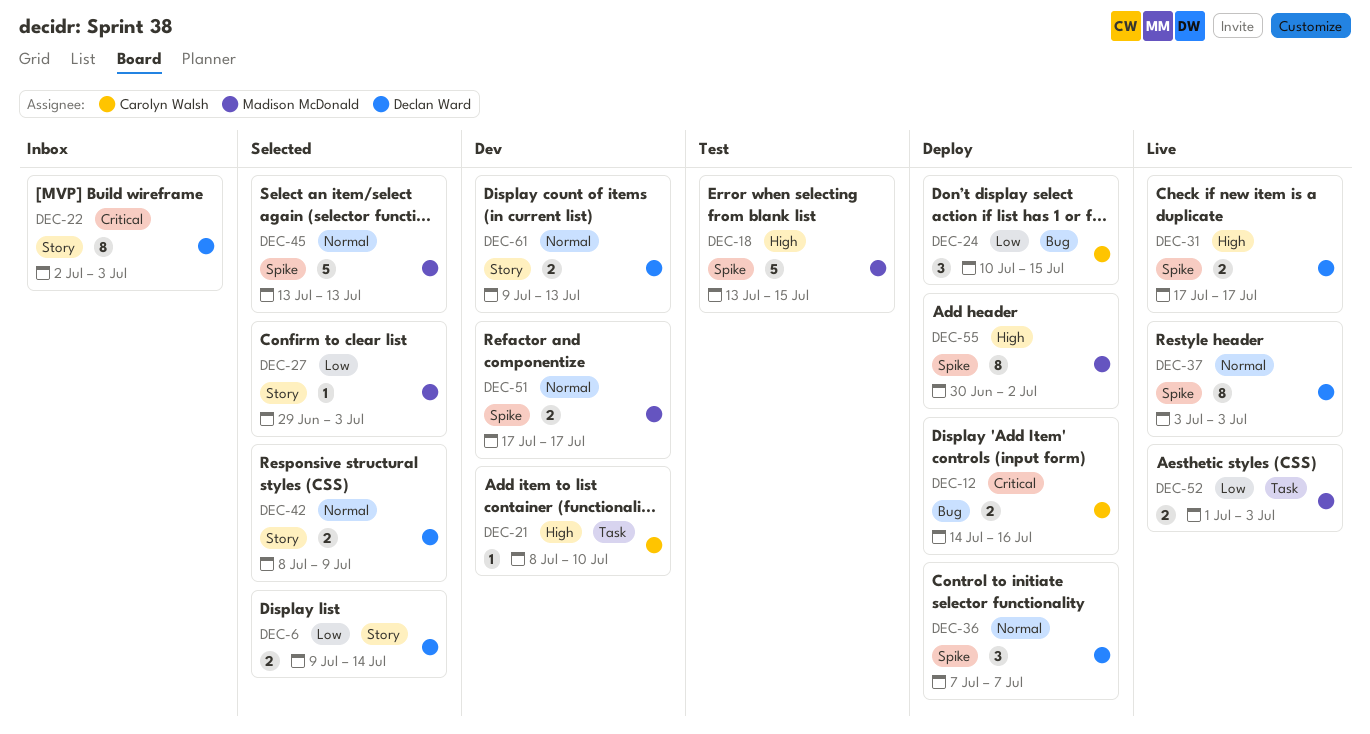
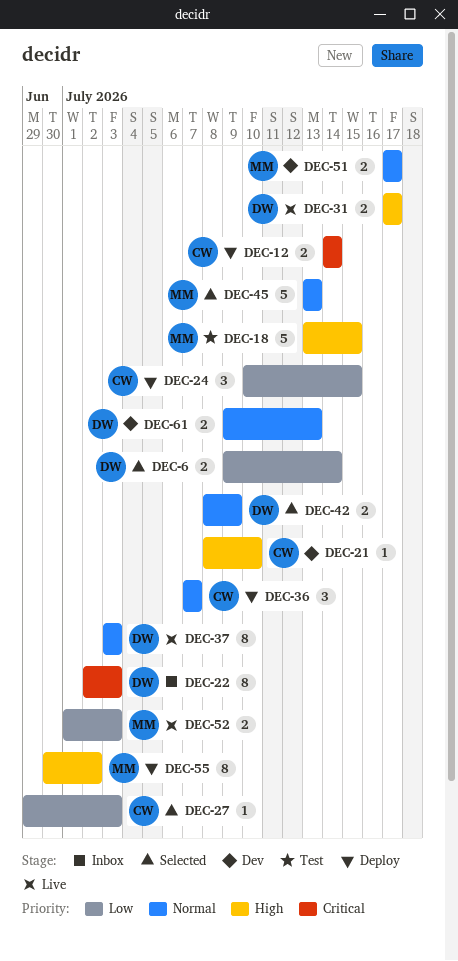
DEC-12, due: Jul 16 -> Jul 14
DEC-27, owner: Madison McDonald -> Carolyn Walsh
DEC-36, owner: Declan Ward -> Carolyn Walsh

